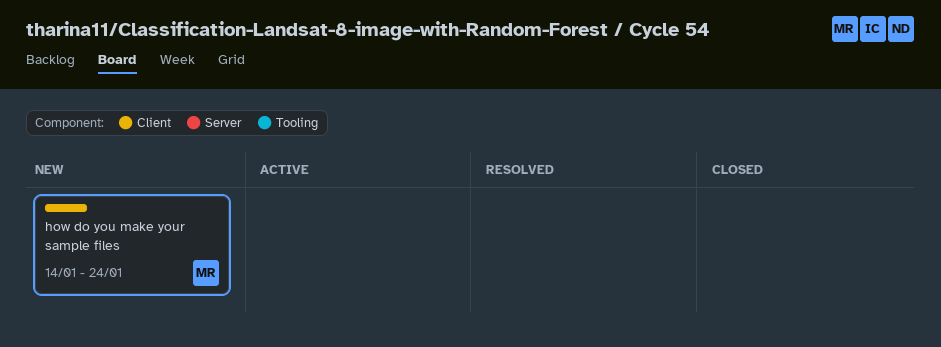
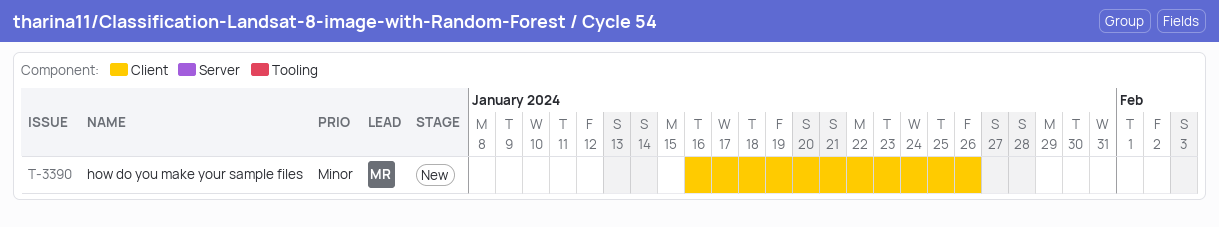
how do you make your sample files, start: Jan 14 -> Jan 16
how do you make your sample files, due: Jan 24 -> Jan 26

